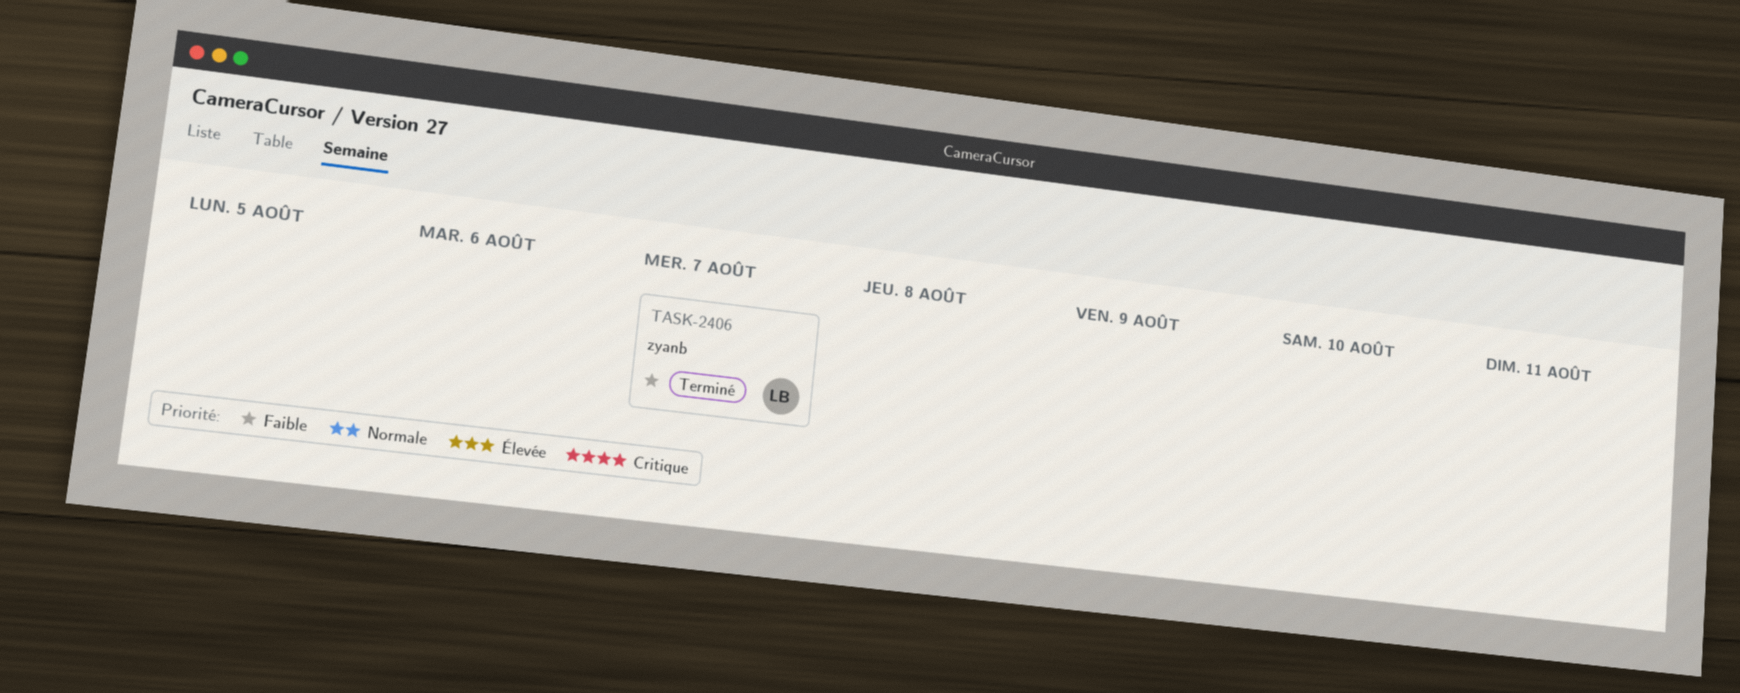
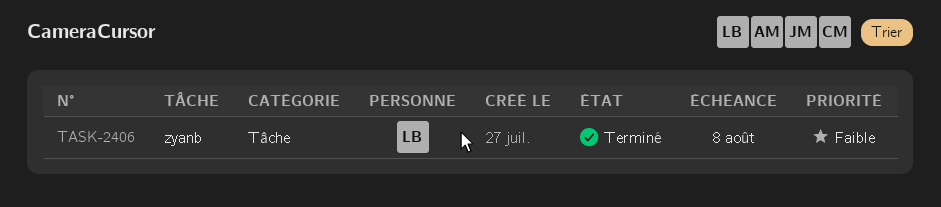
TASK-2406, due: Aug 7 -> Aug 8

